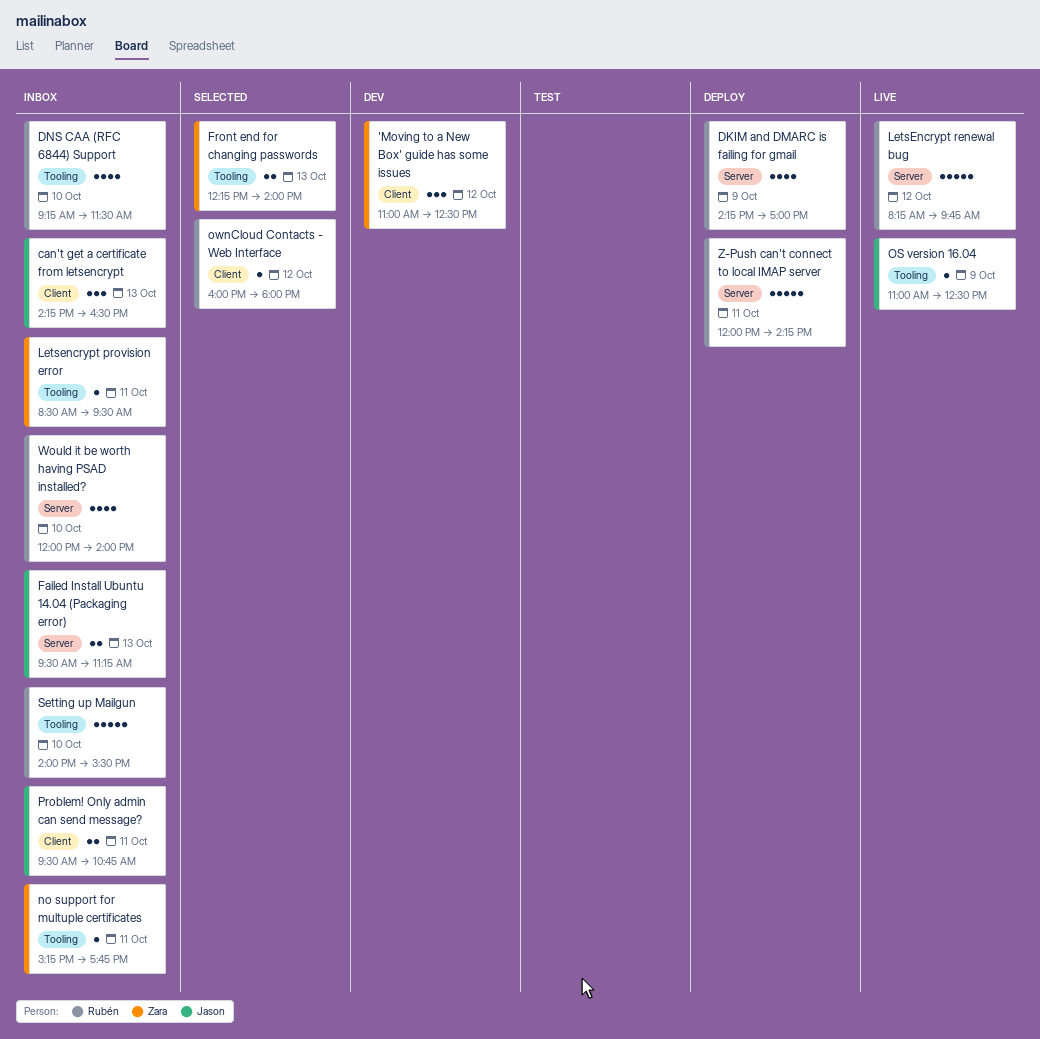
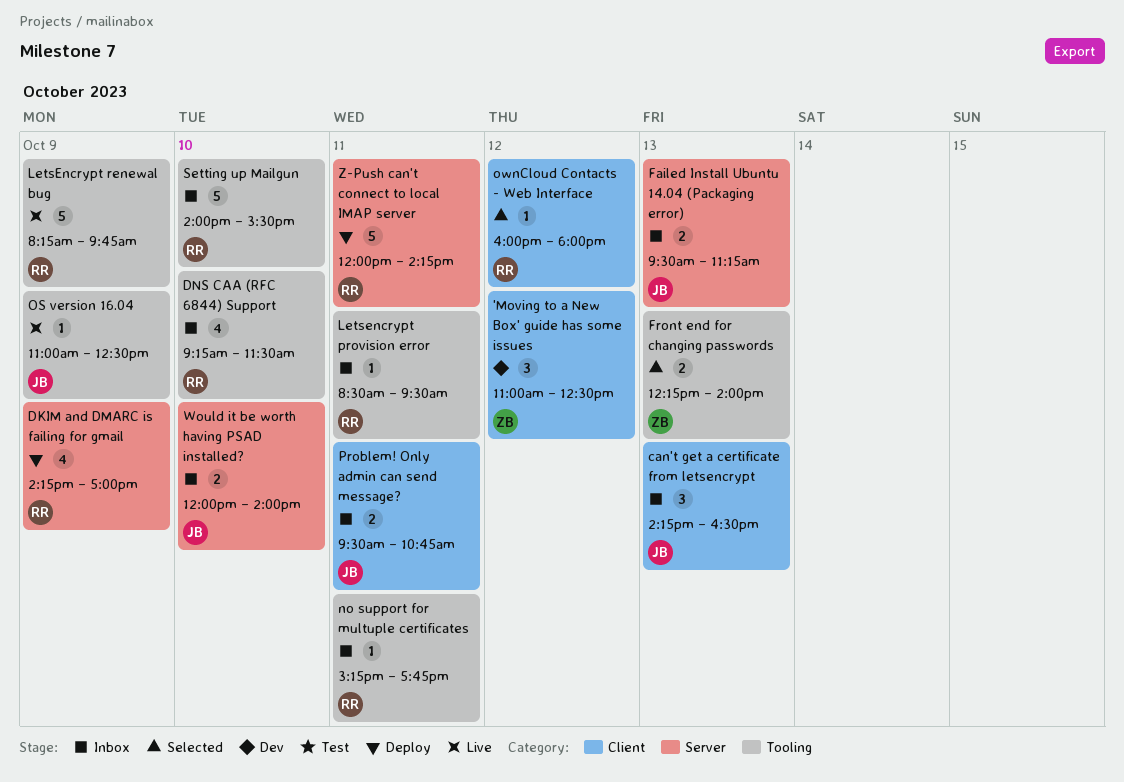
Letsencrypt provision error, owner: Zara -> Rubén
LetsEncrypt renewal bug, label: Server -> Tooling
LetsEncrypt renewal bug, day: Oct 12 -> Oct 9
no support for multuple certificates, owner: Zara -> Rubén
Would it be worth having PSAD installed?, owner: Rubén -> Jason
Would it be worth having PSAD installed?, estimate: 4 -> 2

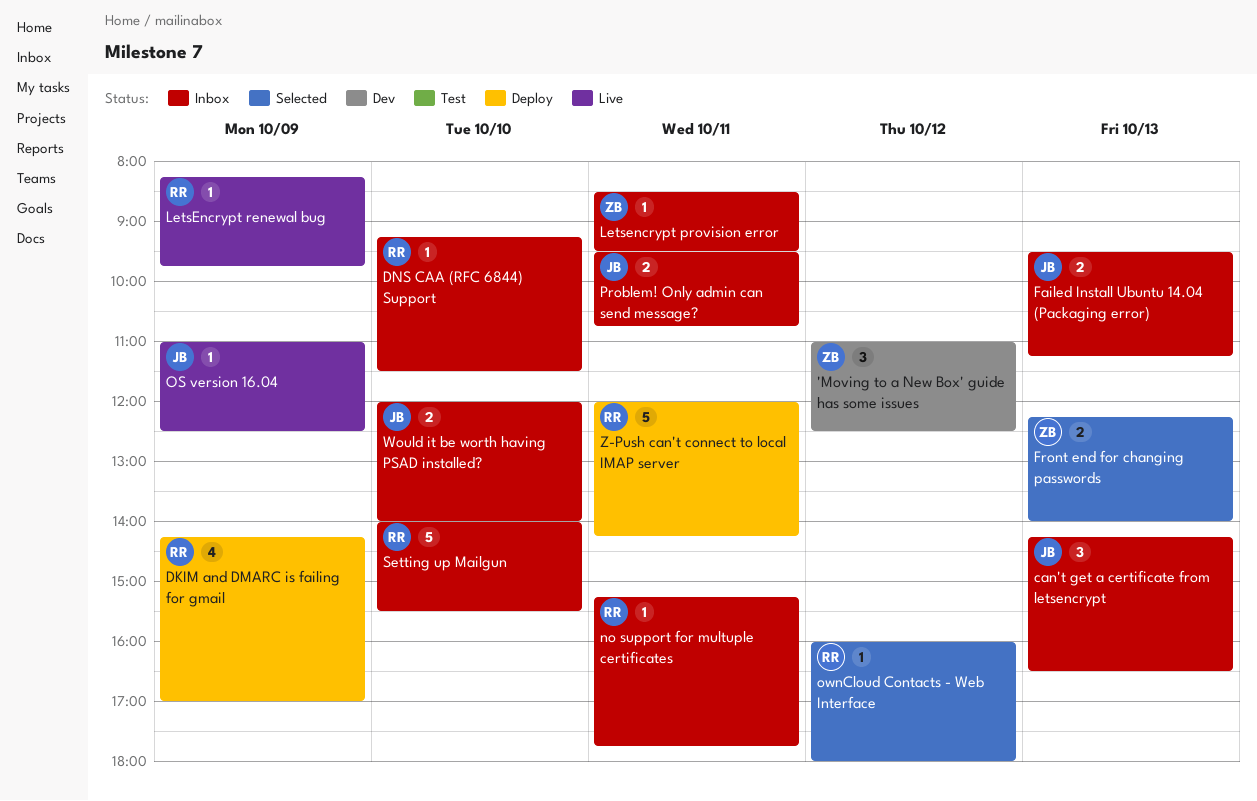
DNS CAA (RFC 6844) Support, estimate: 4 -> 1
Letsencrypt provision error, owner: RR -> ZB
LetsEncrypt renewal bug, estimate: 5 -> 1

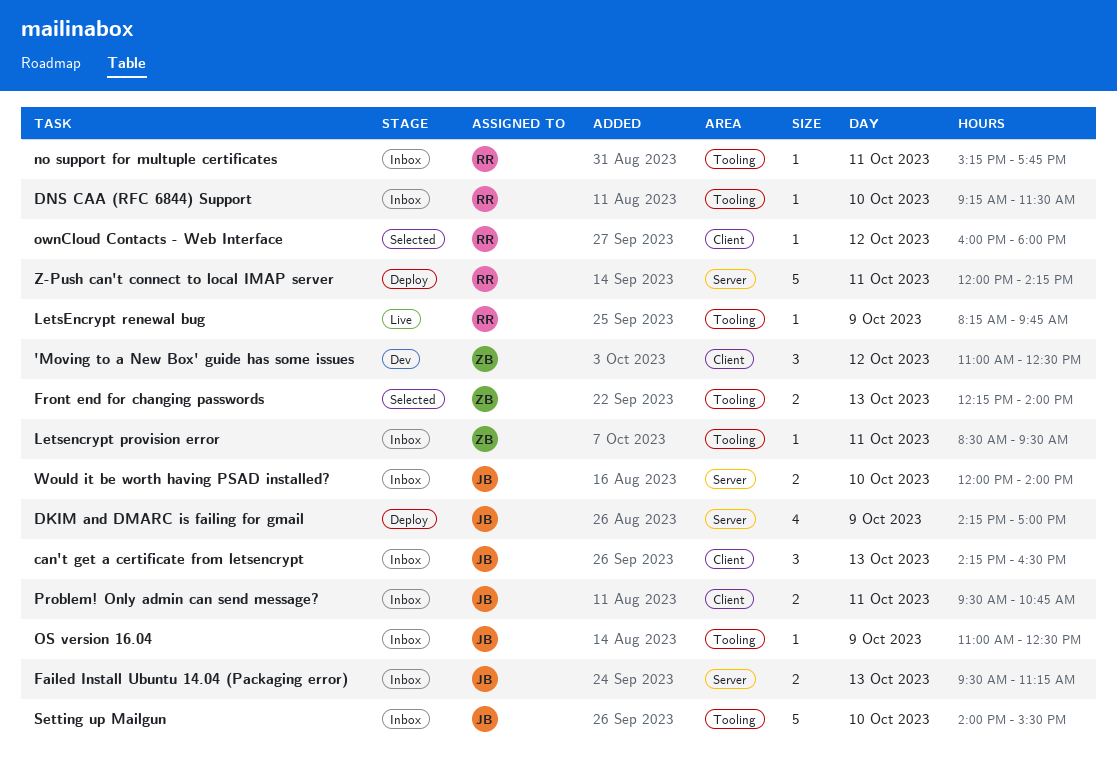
DKIM and DMARC is failing for gmail, owner: RR -> JB
OS version 16.04, status: Live -> Inbox
Setting up Mailgun, owner: RR -> JB

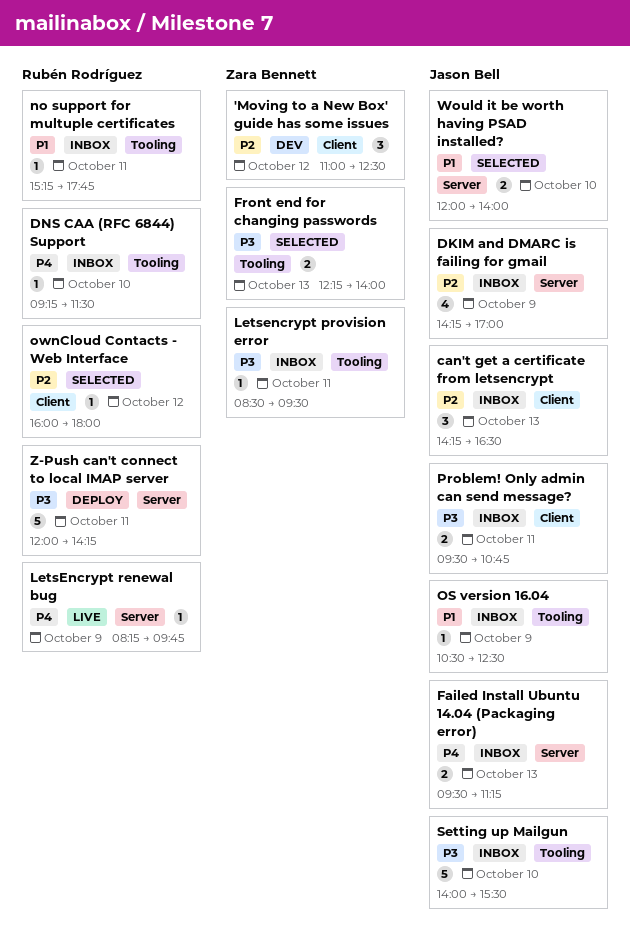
DKIM and DMARC is failing for gmail, status: Deploy -> Inbox
LetsEncrypt renewal bug, label: Tooling -> Server
OS version 16.04, begins: 11:00 -> 10:30
Would it be worth having PSAD installed?, status: Inbox -> Selected

